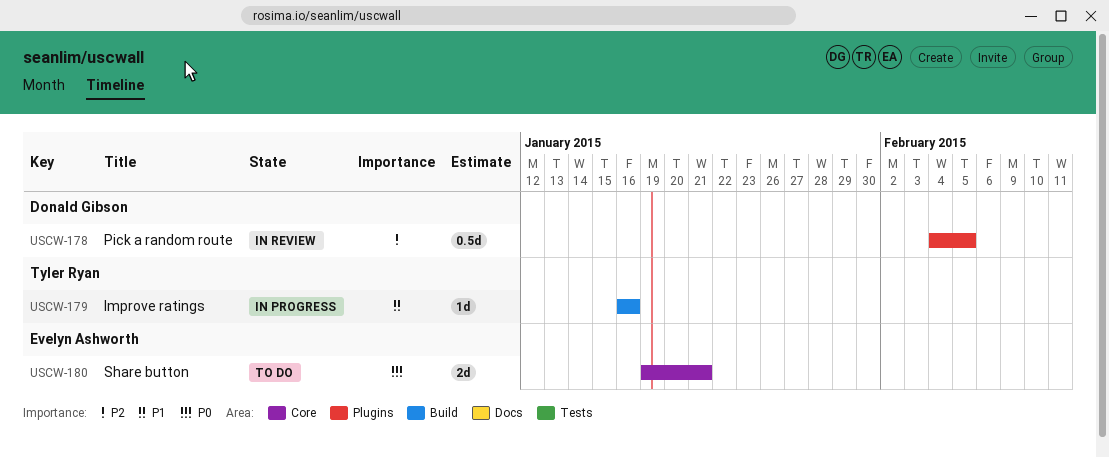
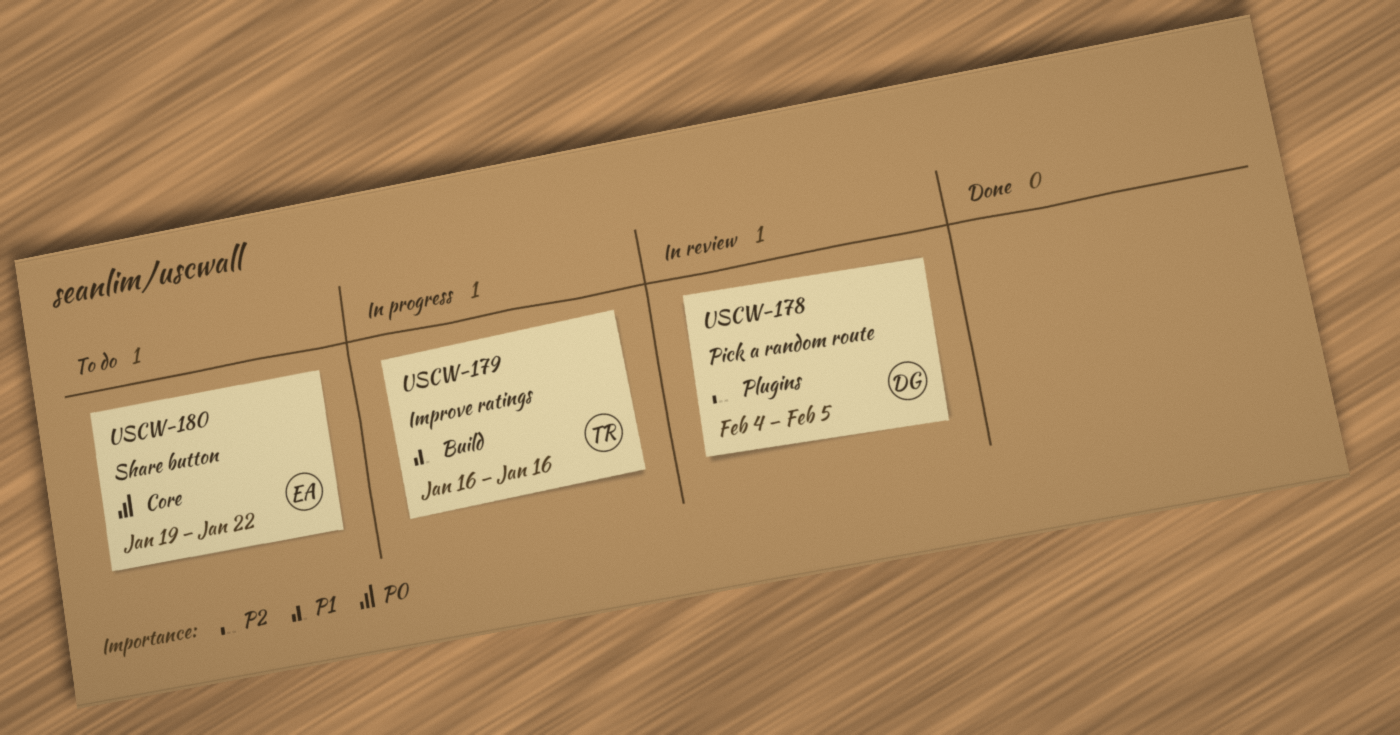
USCW-180, due: Jan 21 -> Jan 22

